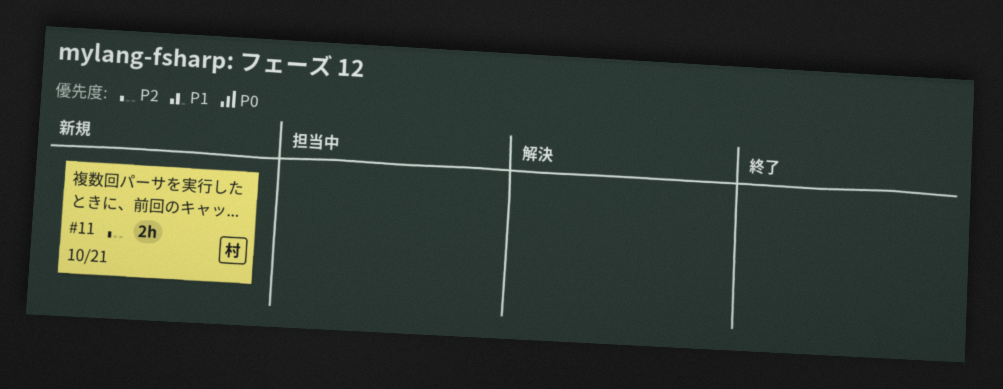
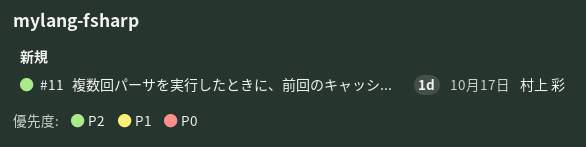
#11, estimate: 2h -> 1d
#11, due: Oct 21 -> Oct 17

